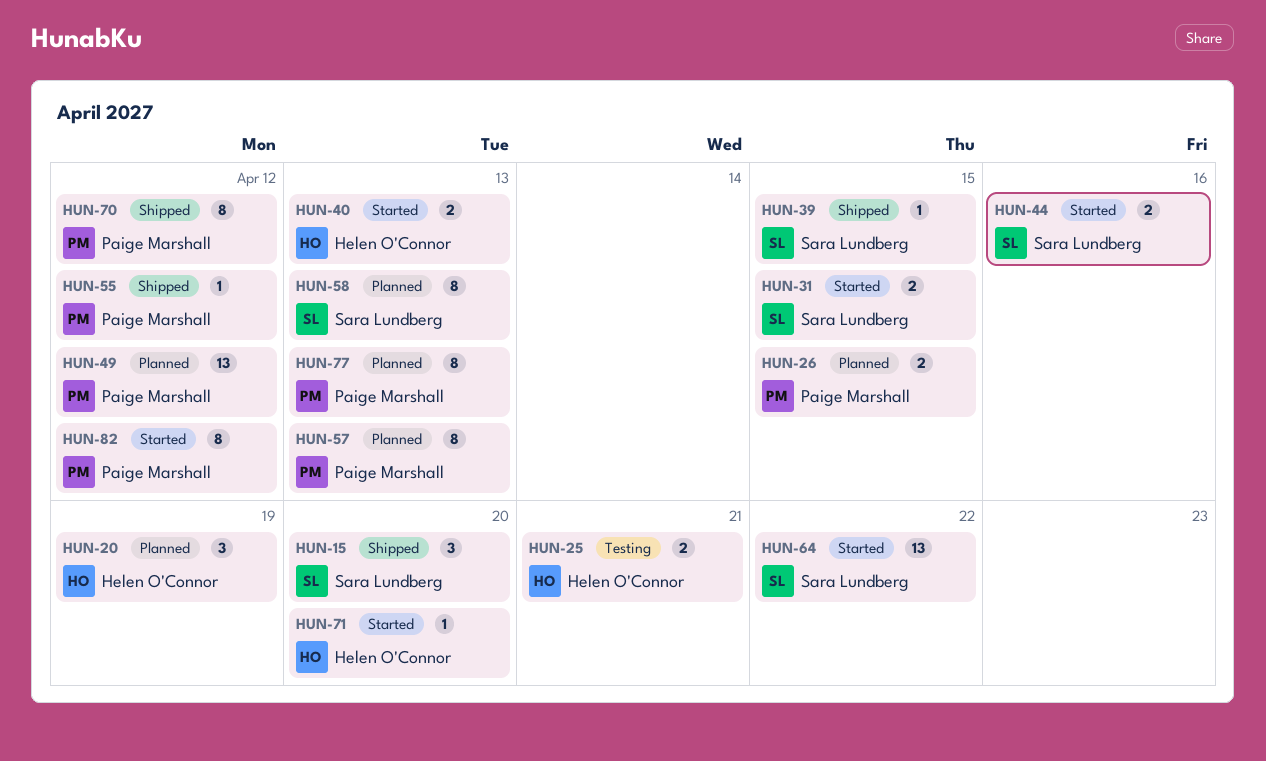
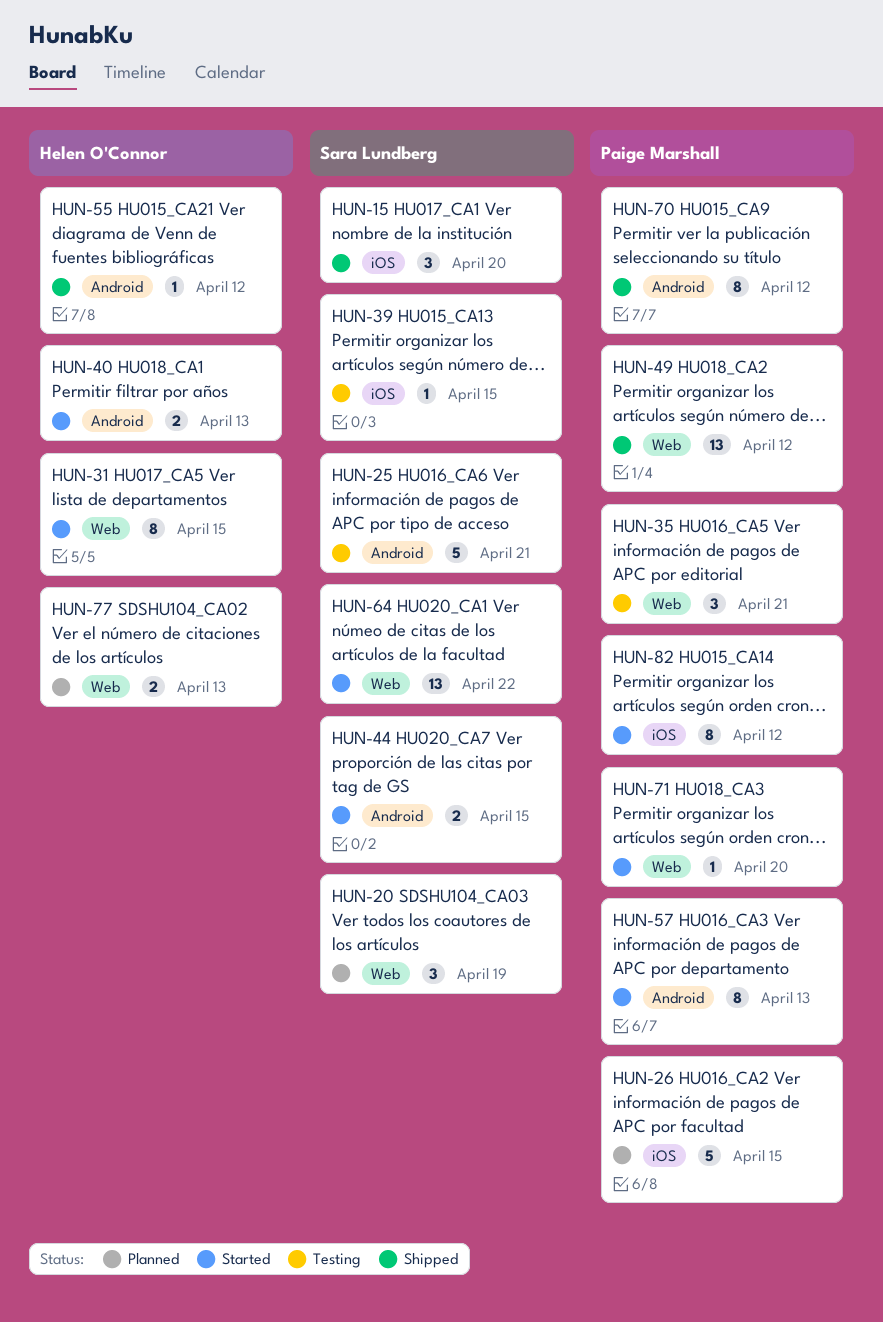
HUN-20, owner: Helen O'Connor -> Sara Lundberg
HUN-25, owner: Helen O'Connor -> Sara Lundberg
HUN-25, estimate: 2 -> 5
HUN-26, estimate: 2 -> 5
HUN-31, owner: Sara Lundberg -> Helen O'Connor
HUN-31, estimate: 2 -> 8
HUN-35: none -> present
HUN-39, status: Shipped -> Testing
HUN-44, due: Apr 16 -> Apr 15
HUN-49, status: Planned -> Shipped
HUN-55, owner: Paige Marshall -> Helen O'Connor
HUN-57, status: Planned -> Started
HUN-58: present -> none
HUN-71, owner: Helen O'Connor -> Paige Marshall
HUN-77, owner: Paige Marshall -> Helen O'Connor
HUN-77, estimate: 8 -> 2

